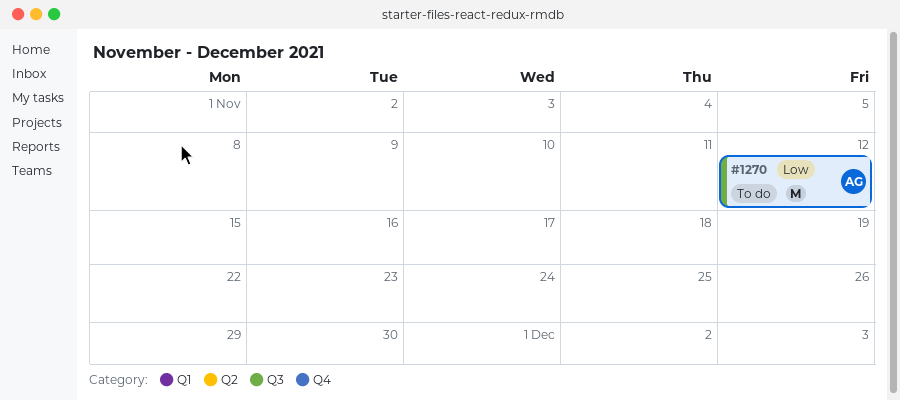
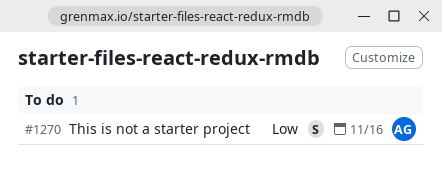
#1270, estimate: M -> S
#1270, due: Nov 12 -> Nov 16

